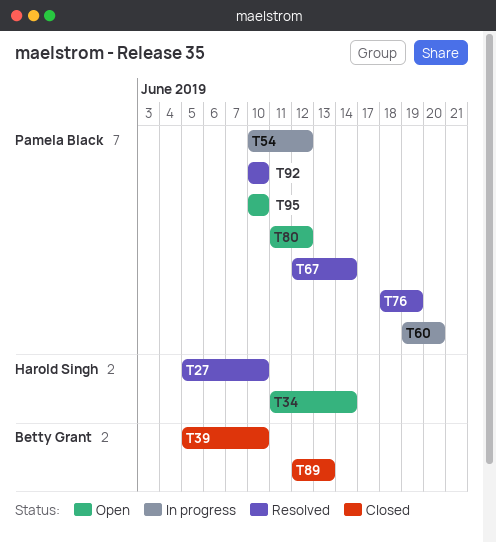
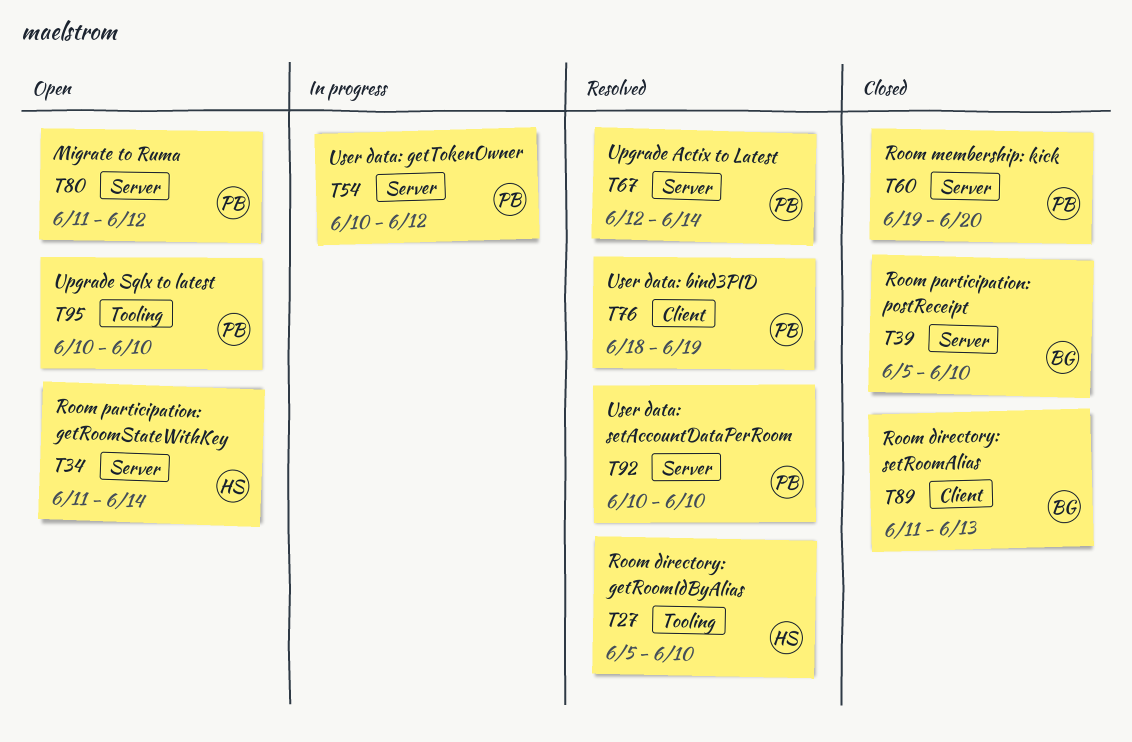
T60, status: In progress -> Closed
T89, start: Jun 12 -> Jun 11

